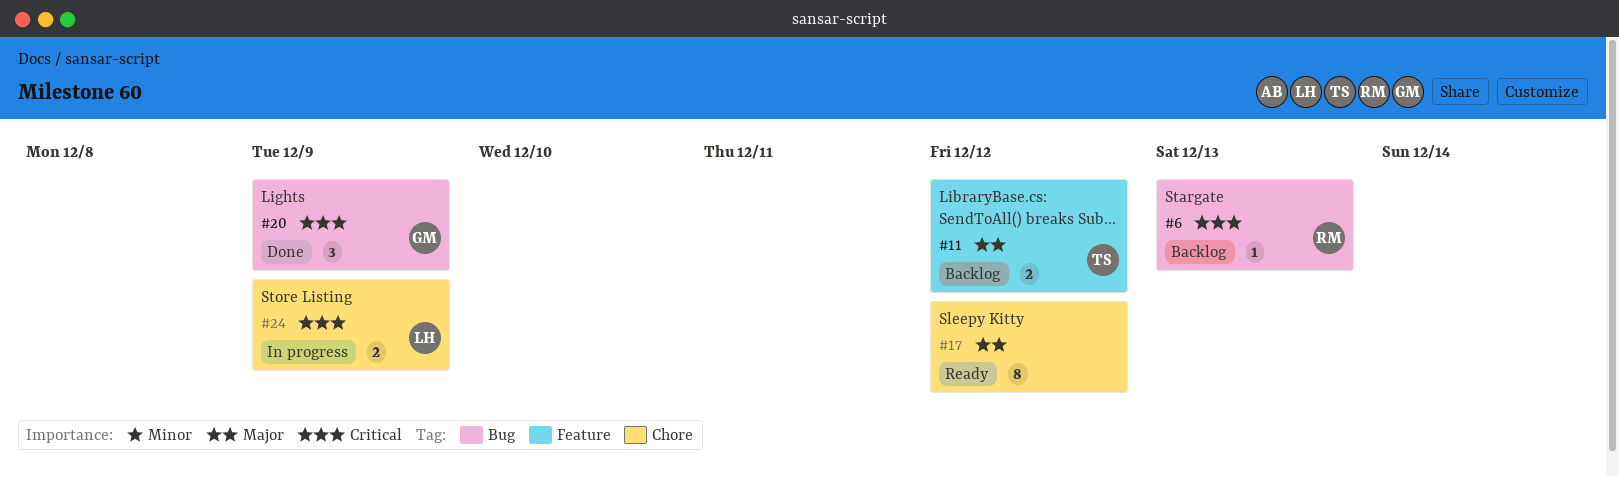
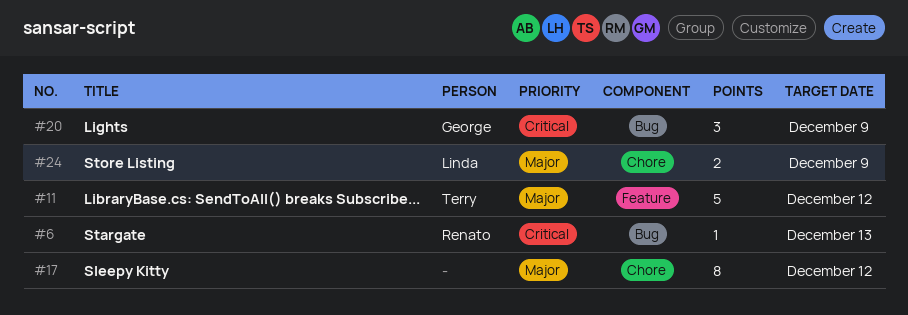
#11, estimate: 2 -> 5
#24, priority: Critical -> Major

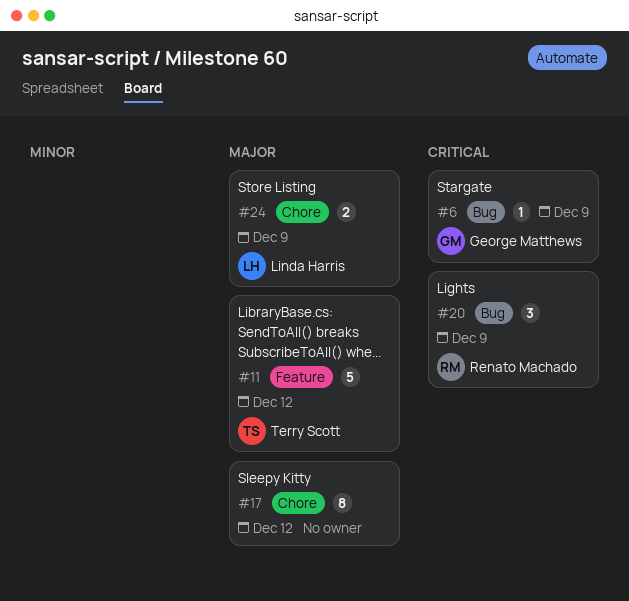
#6, owner: Renato Machado -> George Matthews
#6, due: Dec 13 -> Dec 9
#20, owner: George Matthews -> Renato Machado

